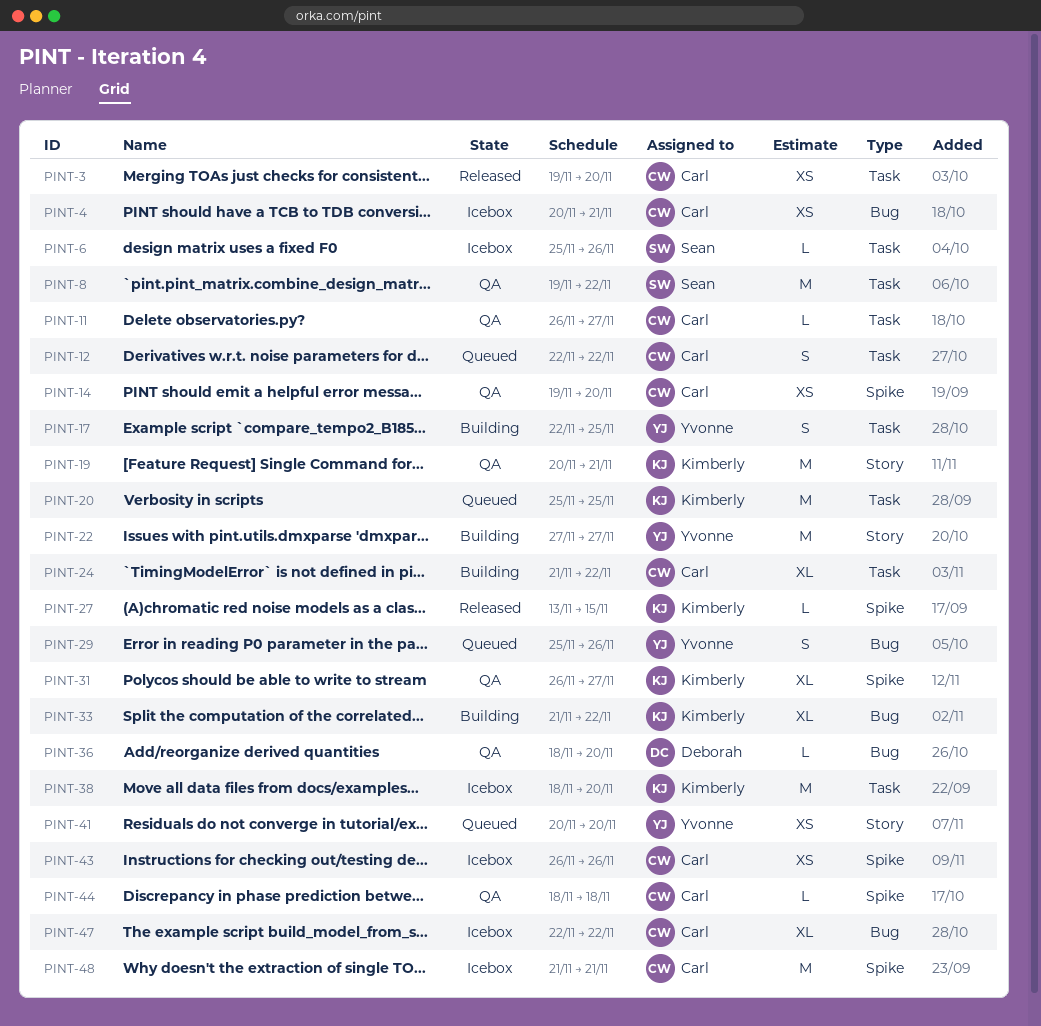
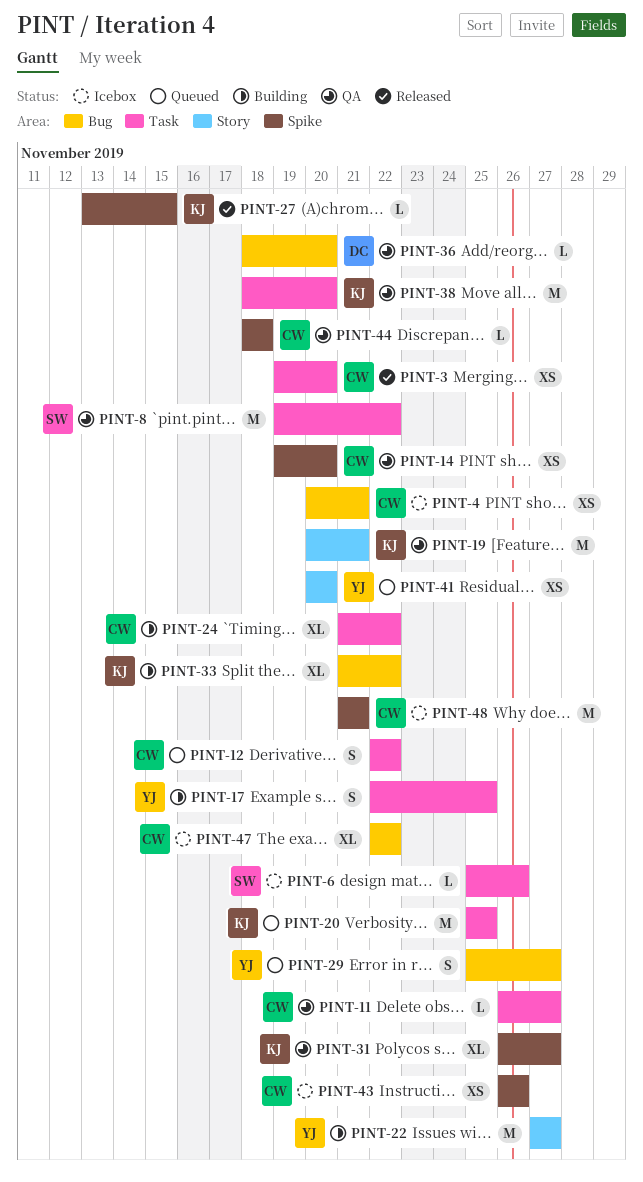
PINT-29, due: Nov 26 -> Nov 27
PINT-38, status: Icebox -> QA

